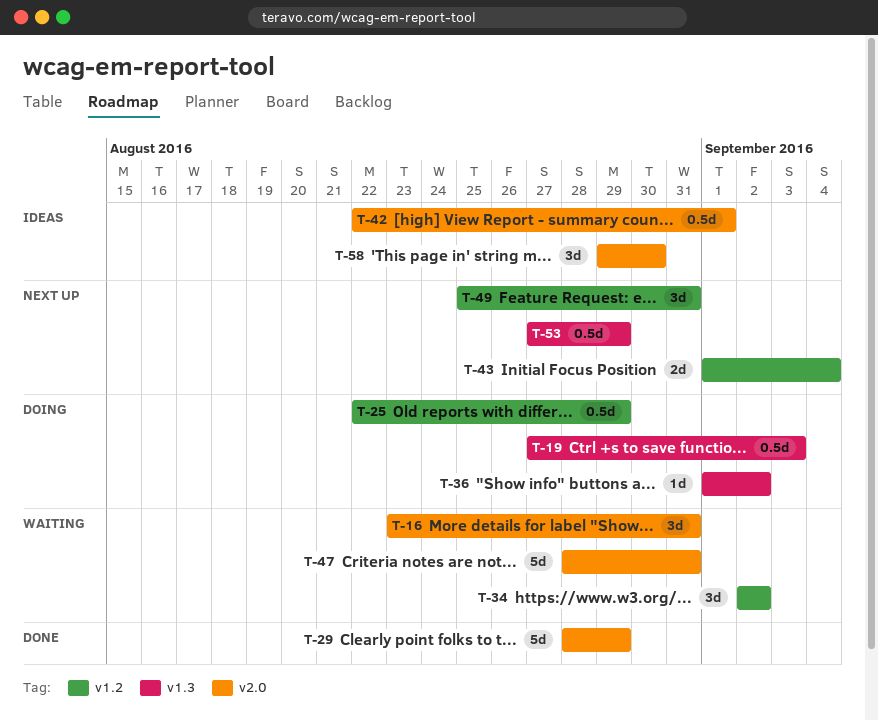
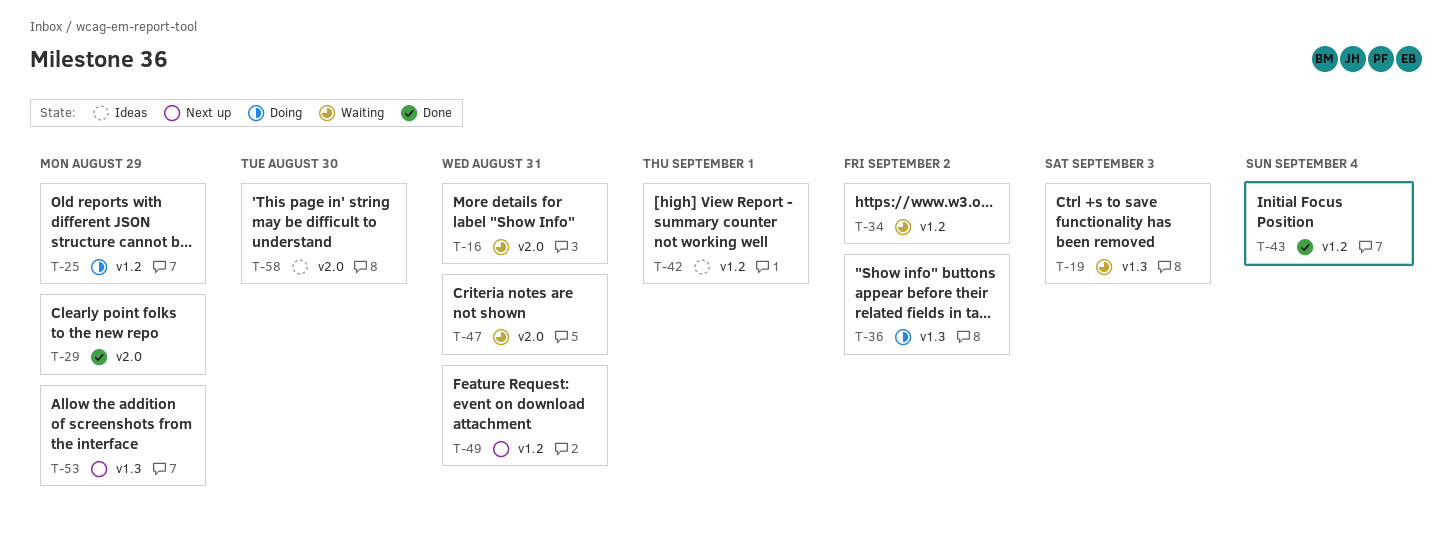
T-19, status: Doing -> Waiting
T-42, label: v2.0 -> v1.2
T-43, status: Next up -> Done

